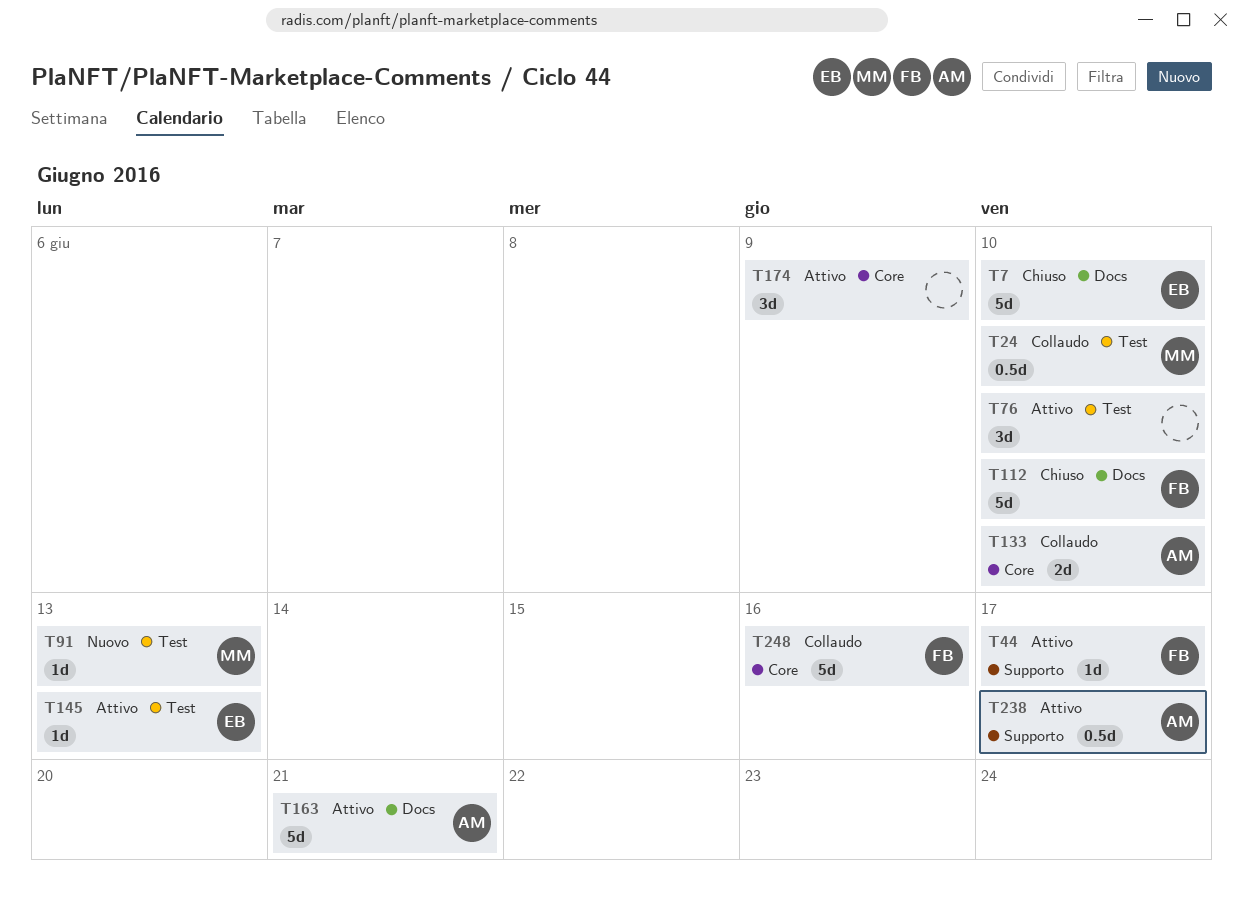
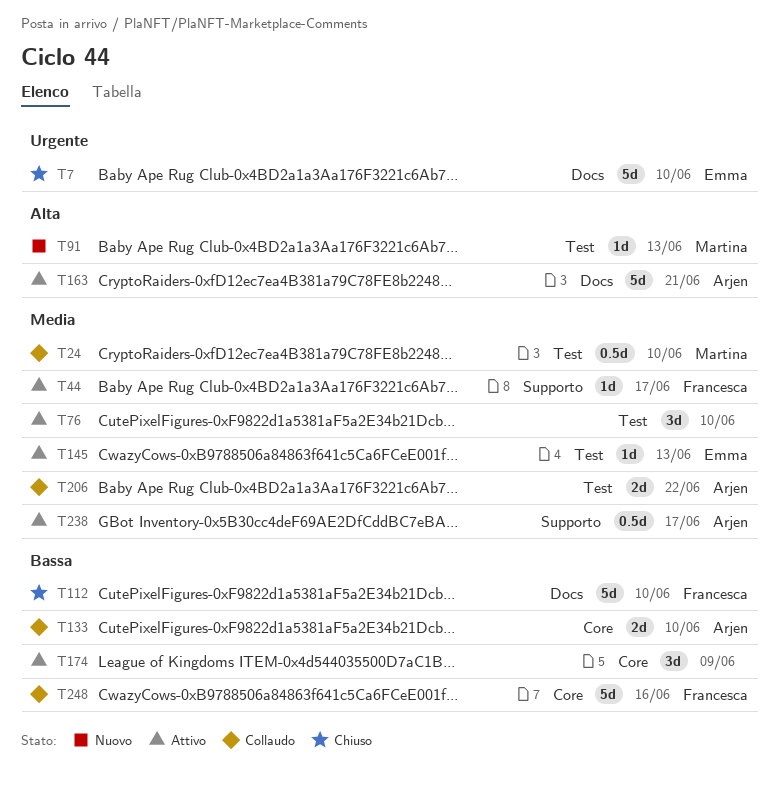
T206: none -> present

